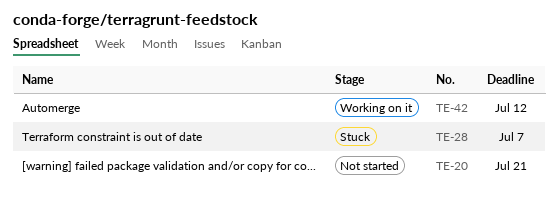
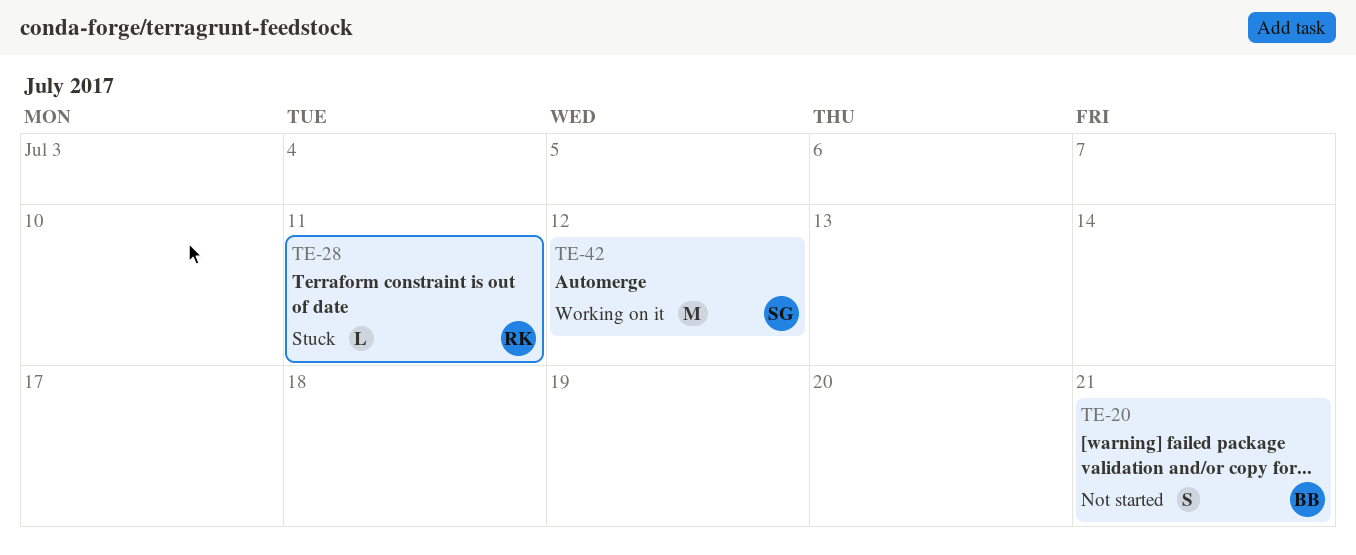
TE-28, due: Jul 7 -> Jul 11

